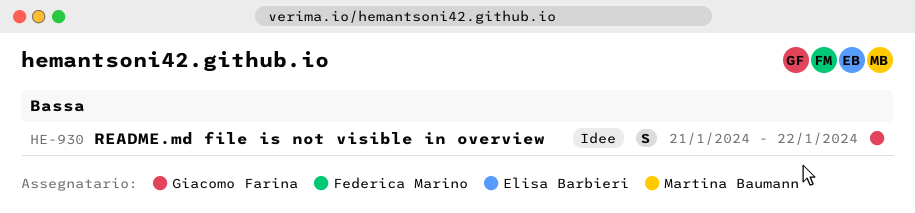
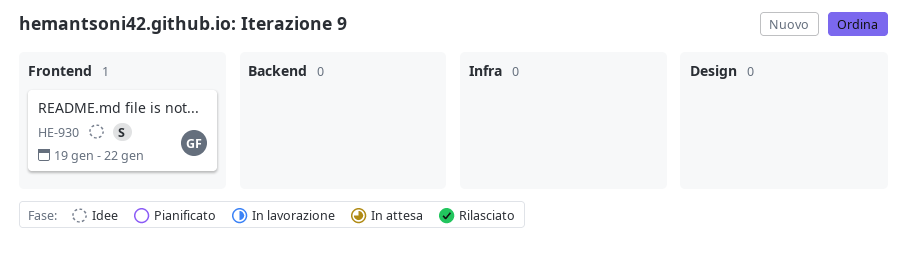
HE-930, start: Jan 21 -> Jan 19

